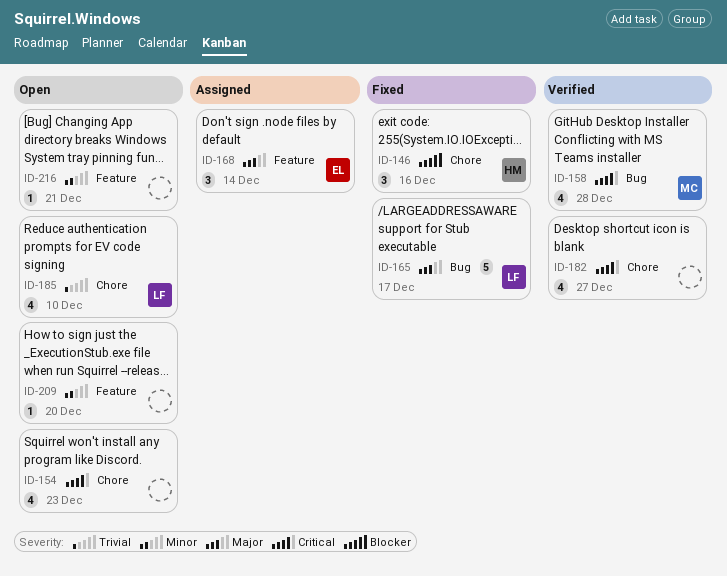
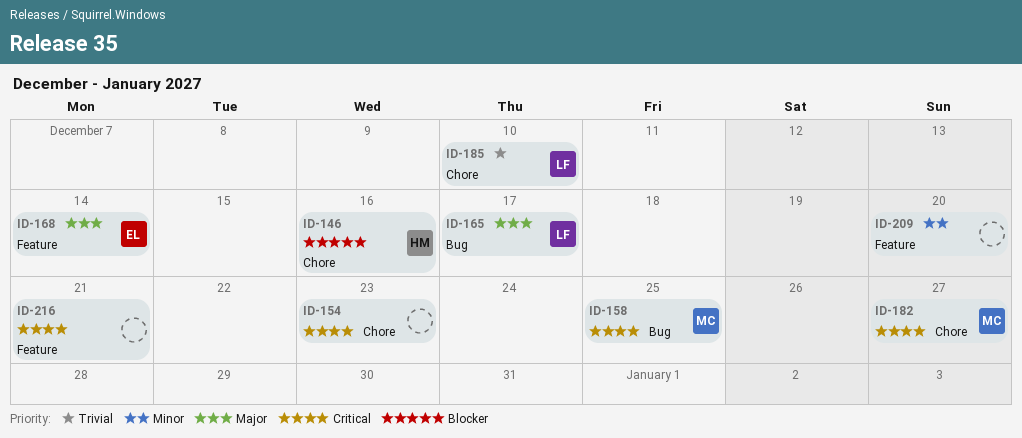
ID-158, due: Dec 28 -> Dec 25
ID-182, owner: none -> MC
ID-216, priority: Minor -> Critical

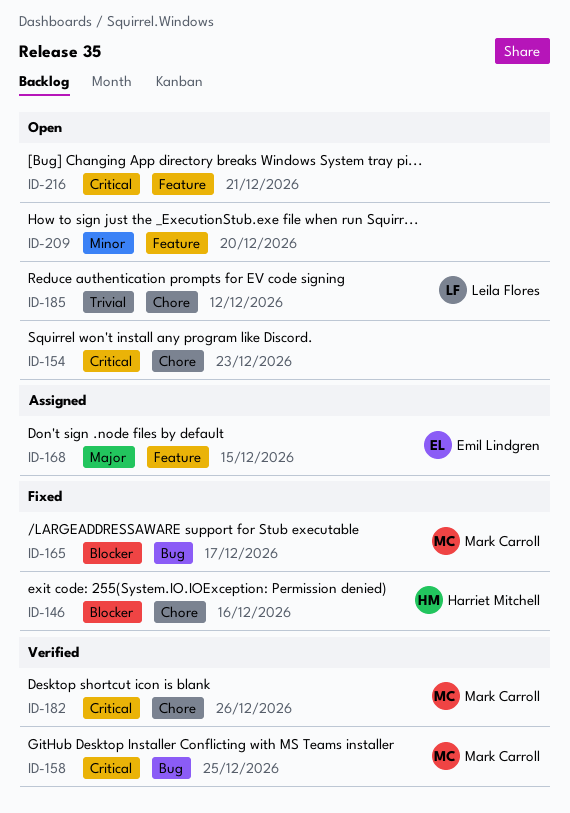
ID-165, owner: Leila Flores -> Mark Carroll
ID-165, priority: Major -> Blocker
ID-168, due: Dec 14 -> Dec 15
ID-182, due: Dec 27 -> Dec 26
ID-185, due: Dec 10 -> Dec 12

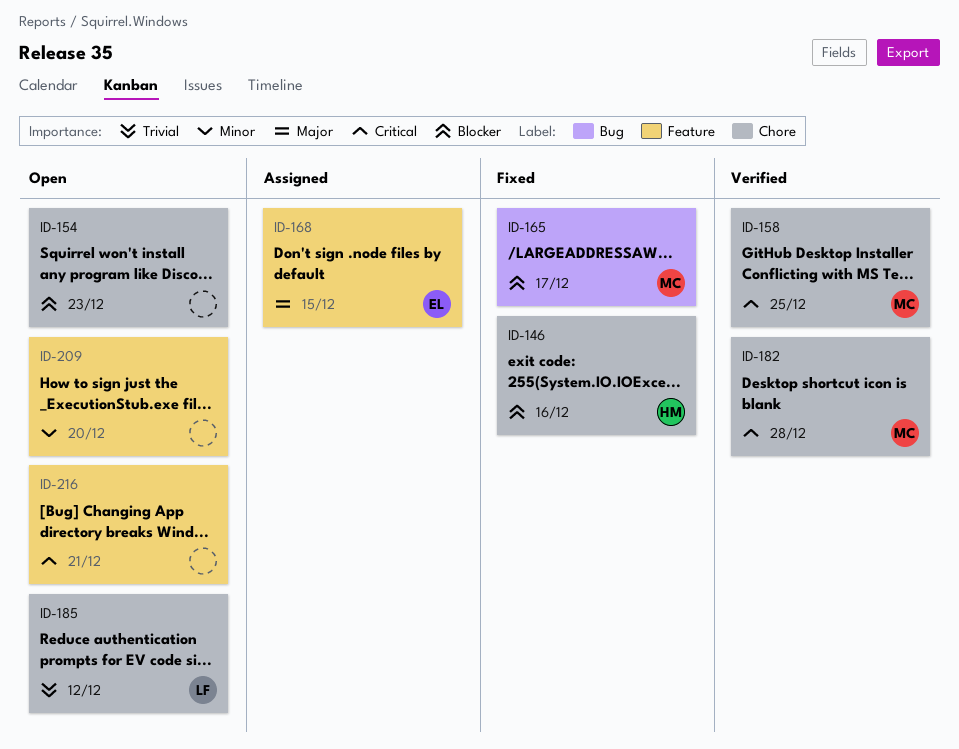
ID-154, priority: Critical -> Blocker
ID-158, label: Bug -> Chore
ID-182, due: Dec 26 -> Dec 28

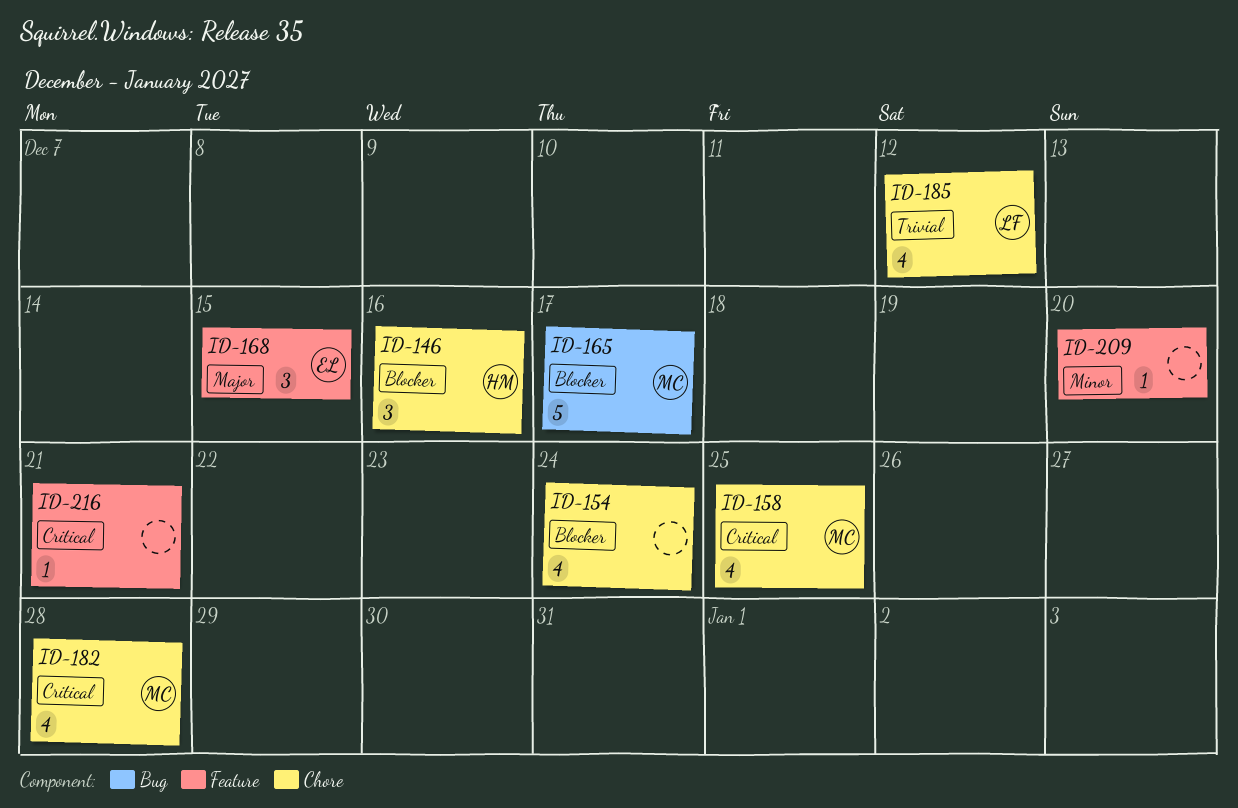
ID-154, due: Dec 23 -> Dec 24

